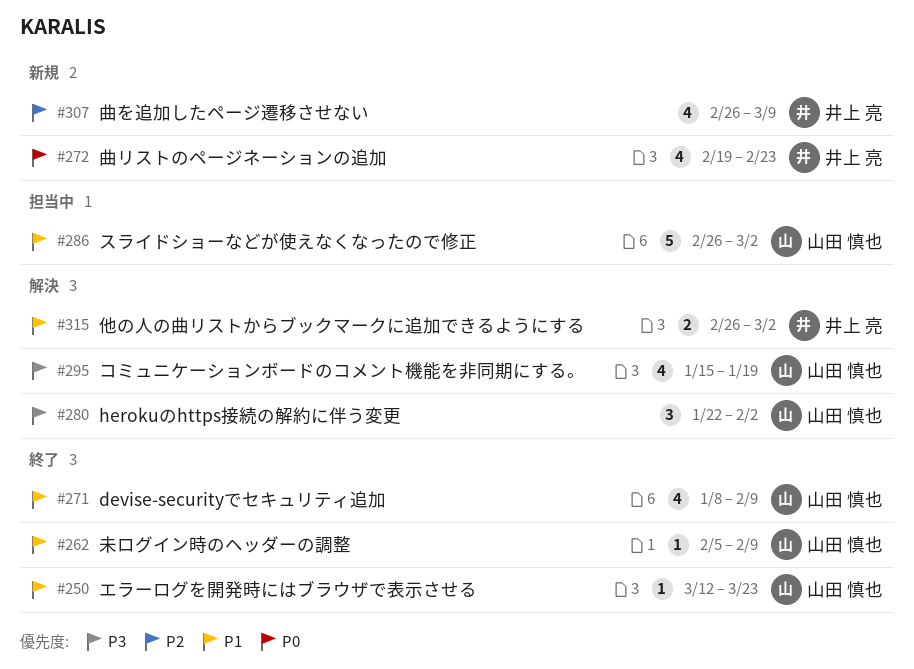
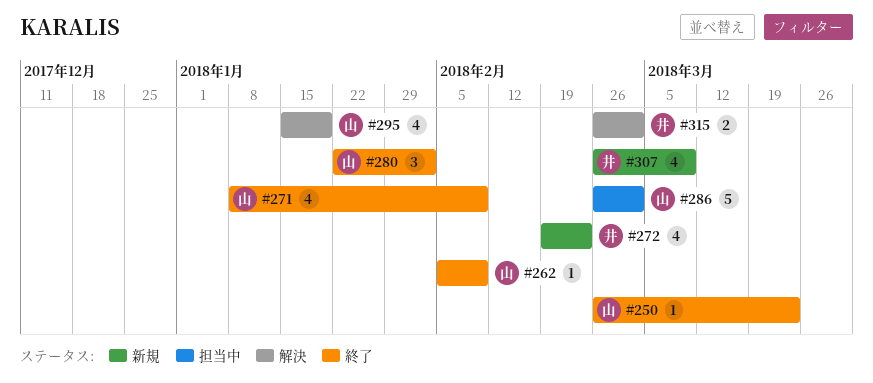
#250, start: Mar 12 -> Feb 26
#280, status: 解決 -> 終了

